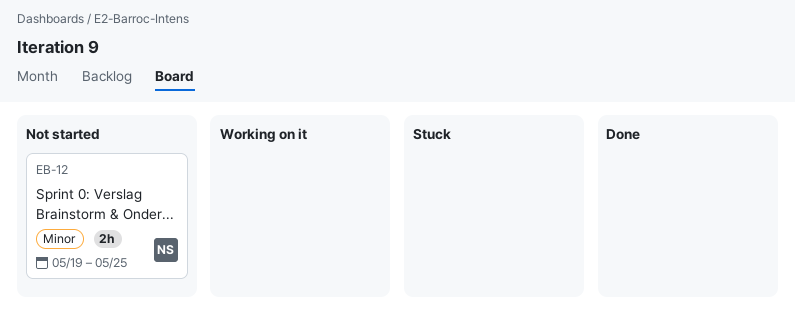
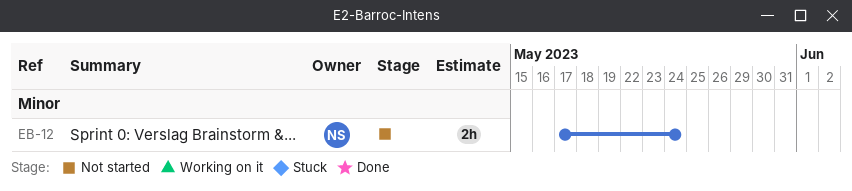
EB-12, start: May 19 -> May 17
EB-12, due: May 25 -> May 24

